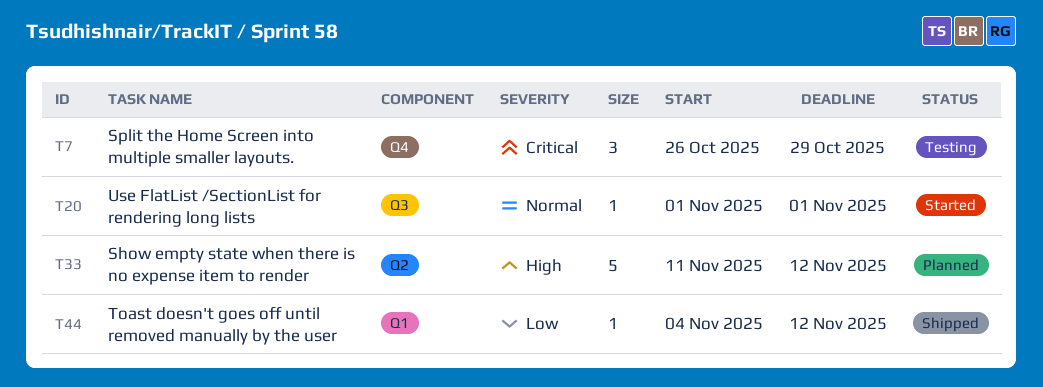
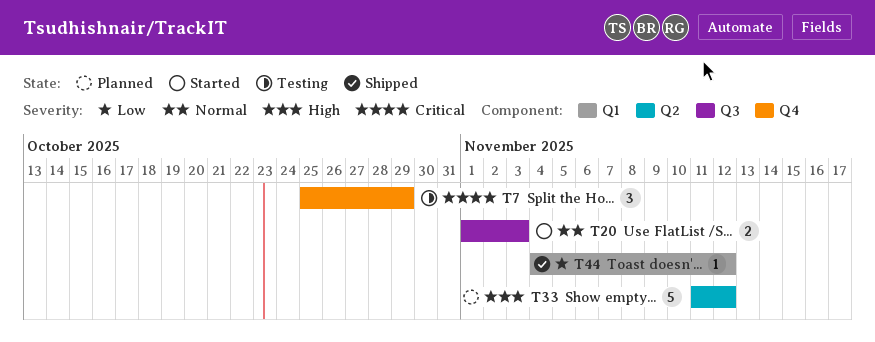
T7, start: Oct 26 -> Oct 25
T20, estimate: 1 -> 2
T20, due: Nov 1 -> Nov 3

